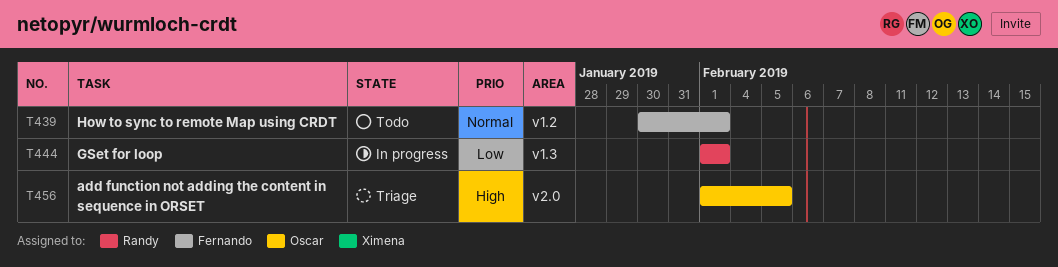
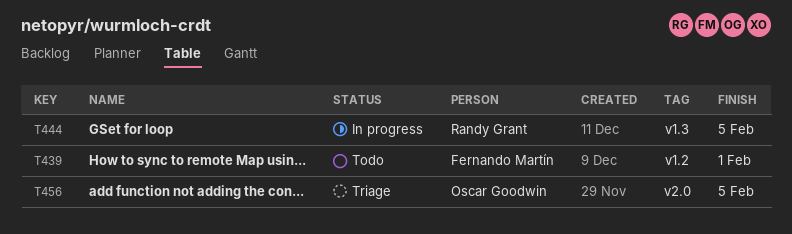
T444, due: Feb 1 -> Feb 5

